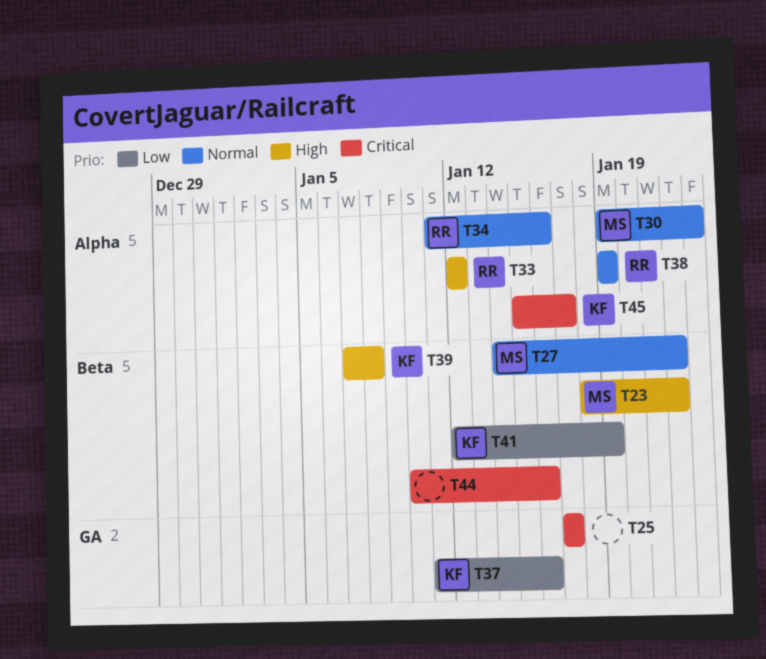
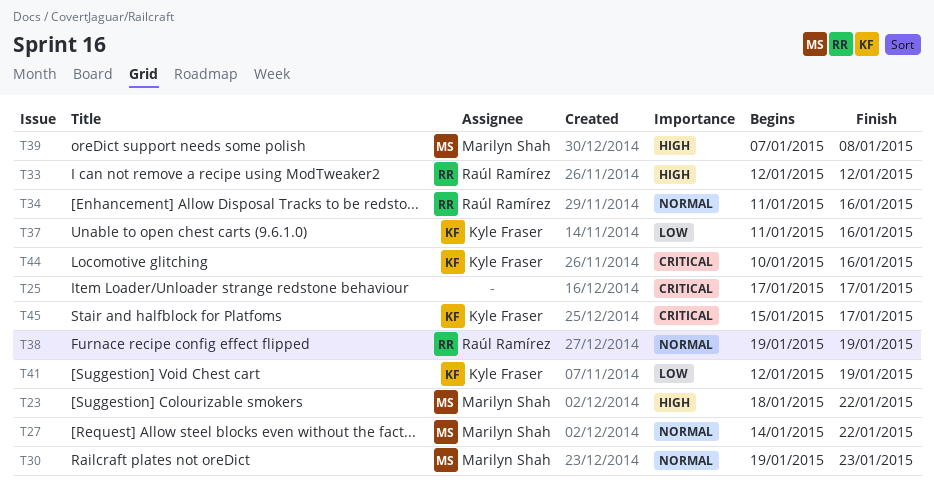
T39, owner: Kyle Fraser -> Marilyn Shah
T44, owner: none -> Kyle Fraser

